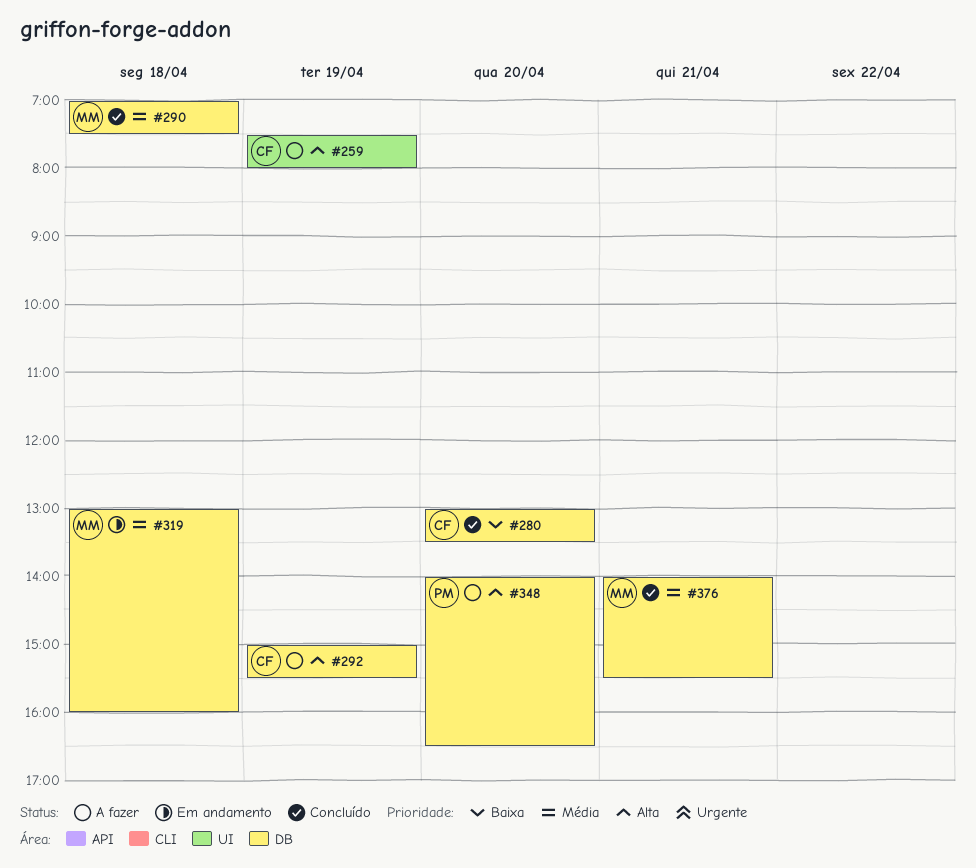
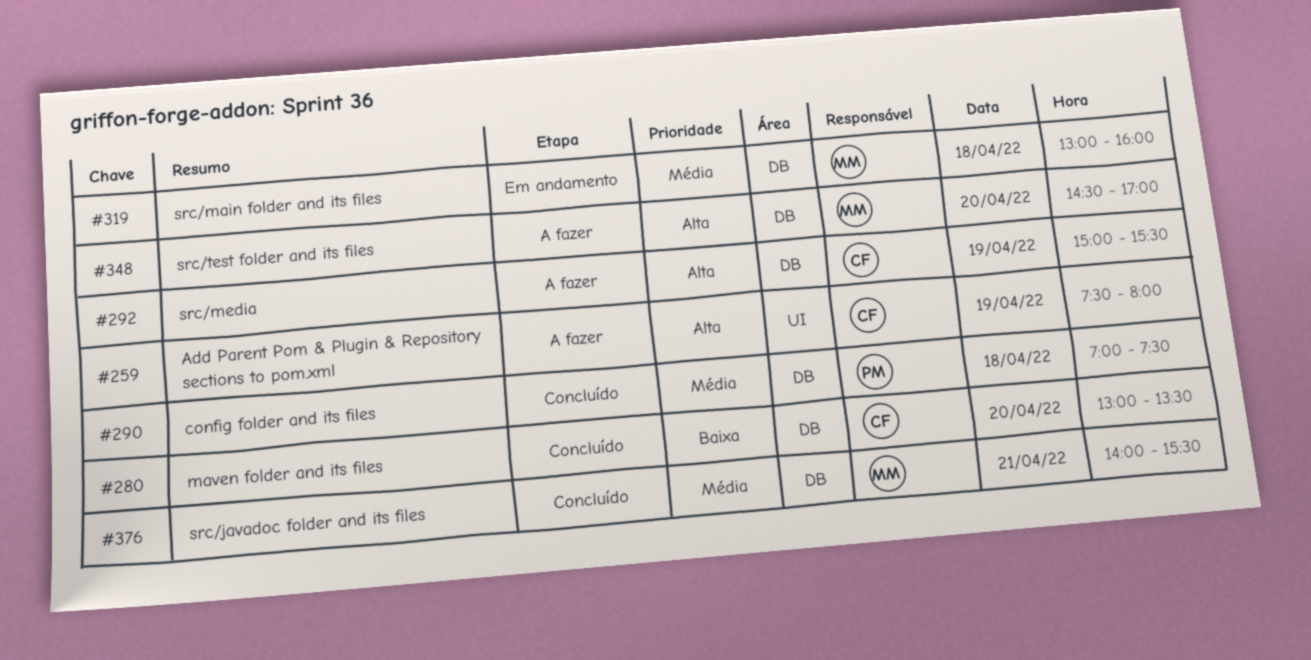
#290, owner: MM -> PM
#348, owner: PM -> MM
#348, begins: 14:00 -> 14:30
#348, ends: 16:30 -> 17:00

